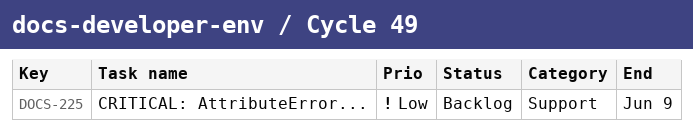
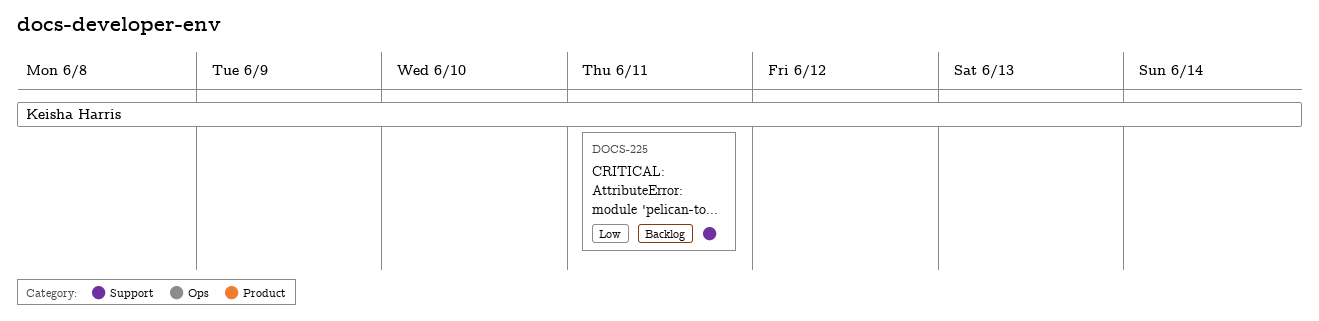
DOCS-225, due: Jun 9 -> Jun 11

